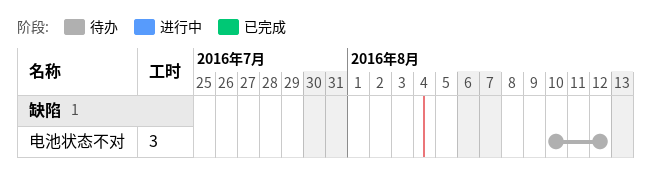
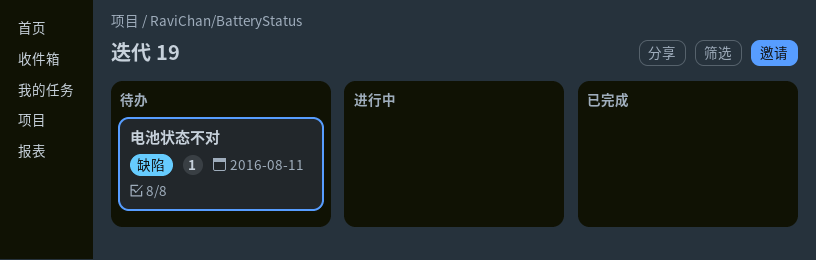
电池状态不对, estimate: 3 -> 1
电池状态不对, due: Aug 12 -> Aug 11

